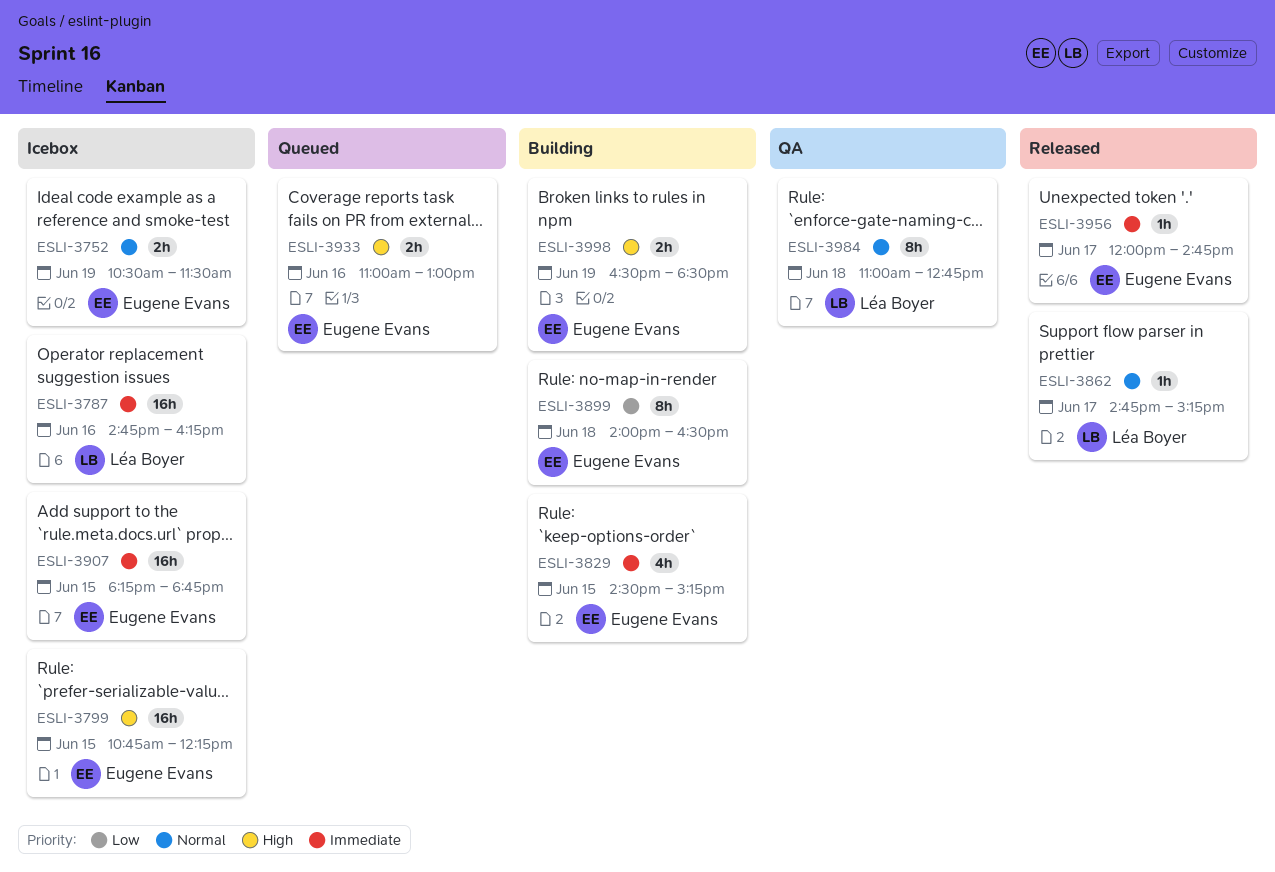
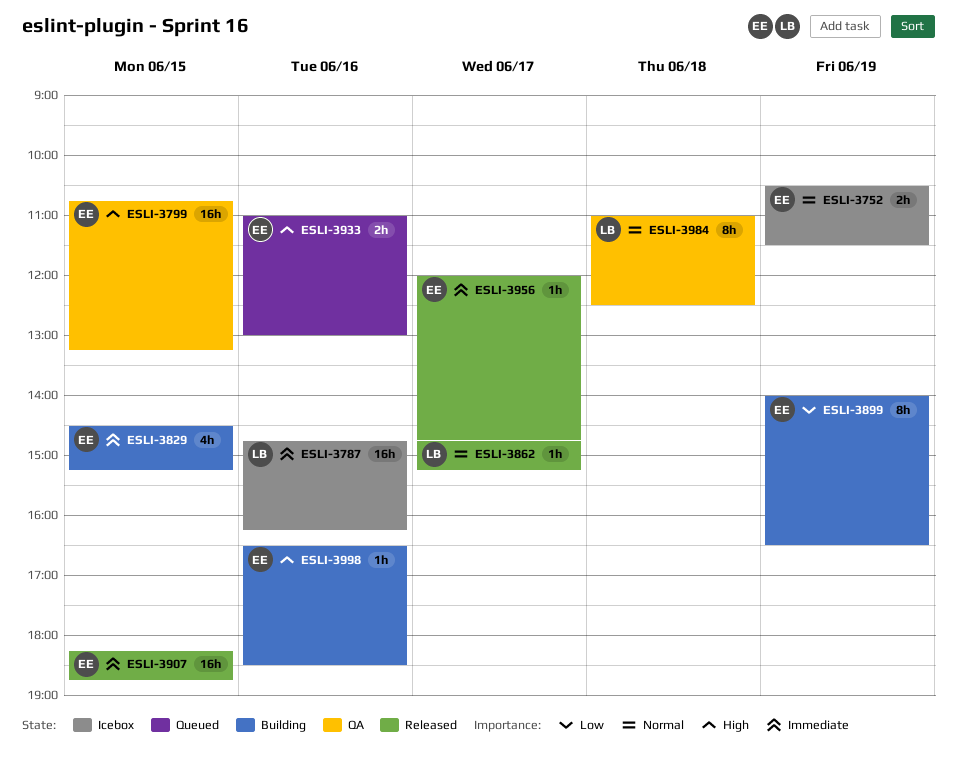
ESLI-3799, status: Icebox -> QA
ESLI-3799, ends: 12:15 -> 13:15
ESLI-3899, day: Jun 18 -> Jun 19
ESLI-3907, status: Icebox -> Released
ESLI-3984, ends: 12:45 -> 12:30
ESLI-3998, estimate: 2h -> 1h
ESLI-3998, day: Jun 19 -> Jun 16

